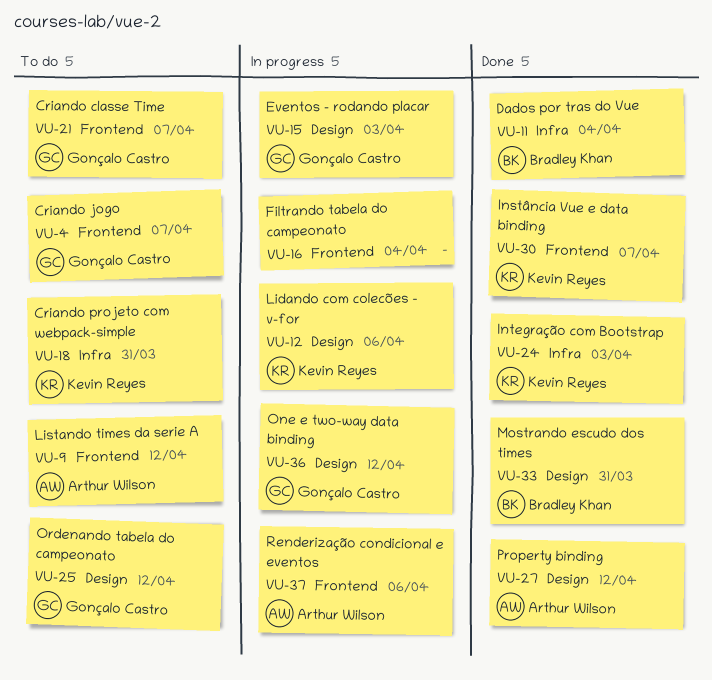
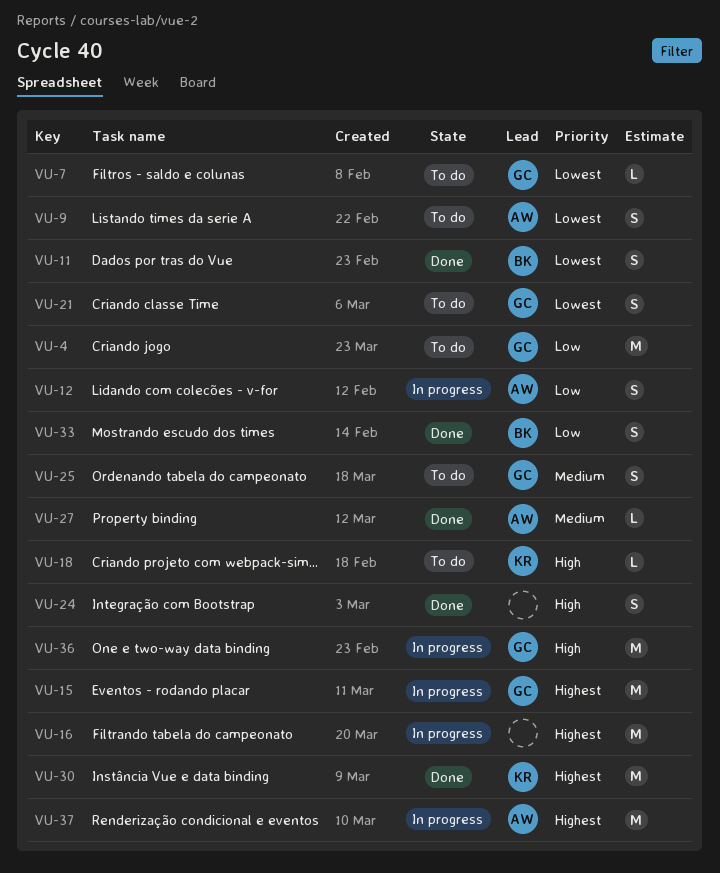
VU-7: none -> present
VU-12, owner: Kevin Reyes -> Arthur Wilson
VU-24, owner: Kevin Reyes -> none

